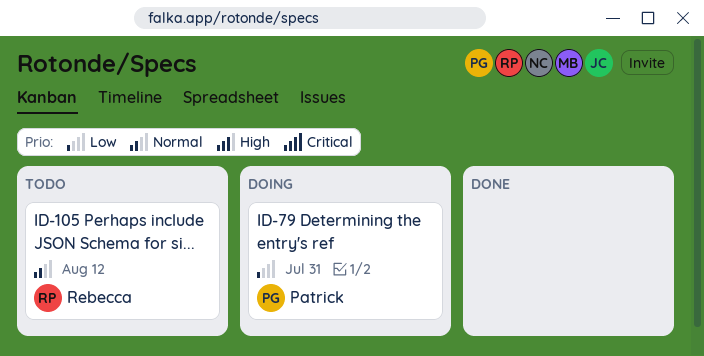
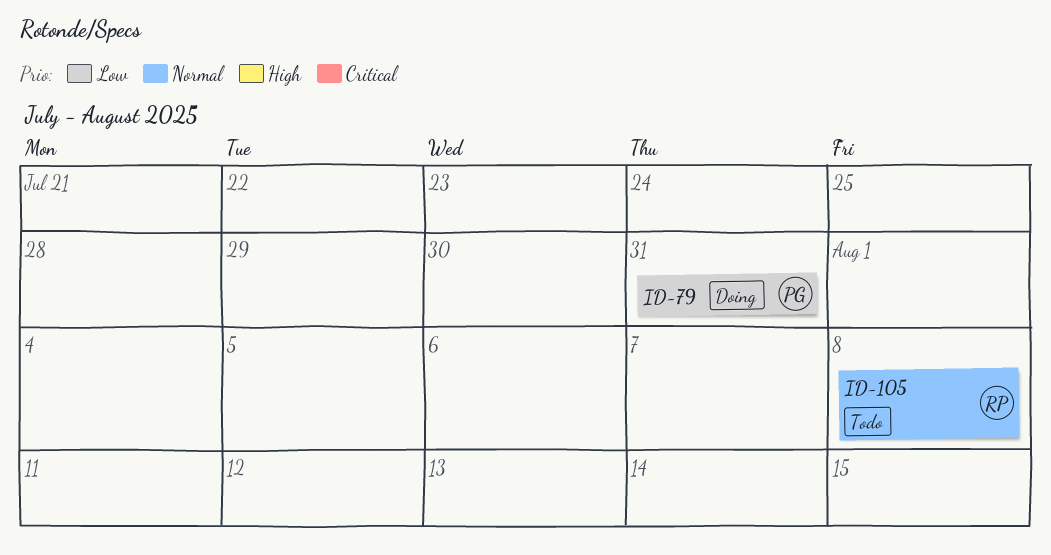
ID-105, due: Aug 12 -> Aug 8

